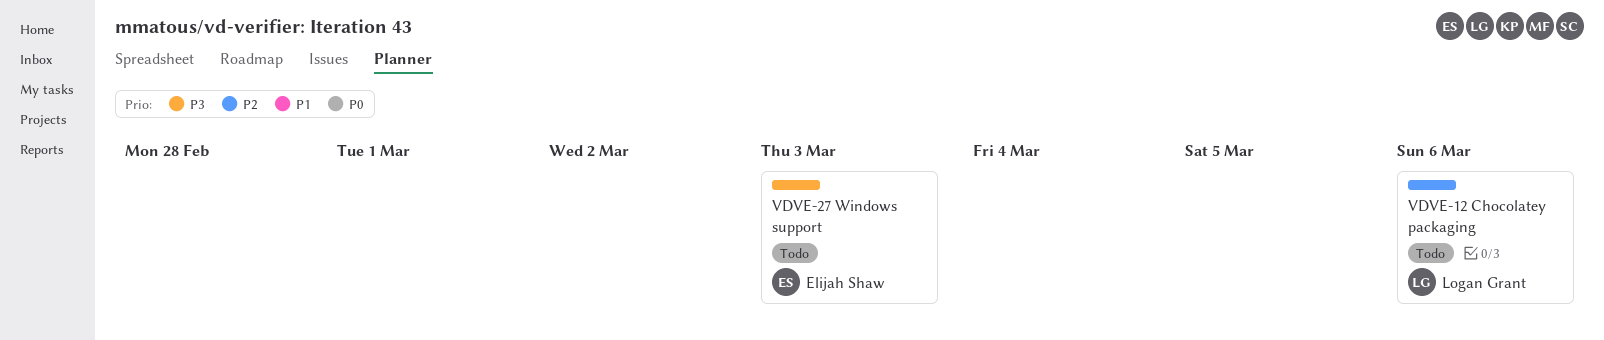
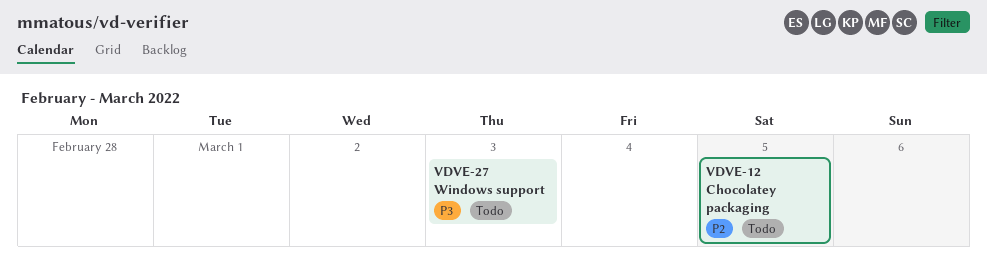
VDVE-12, due: Mar 6 -> Mar 5

